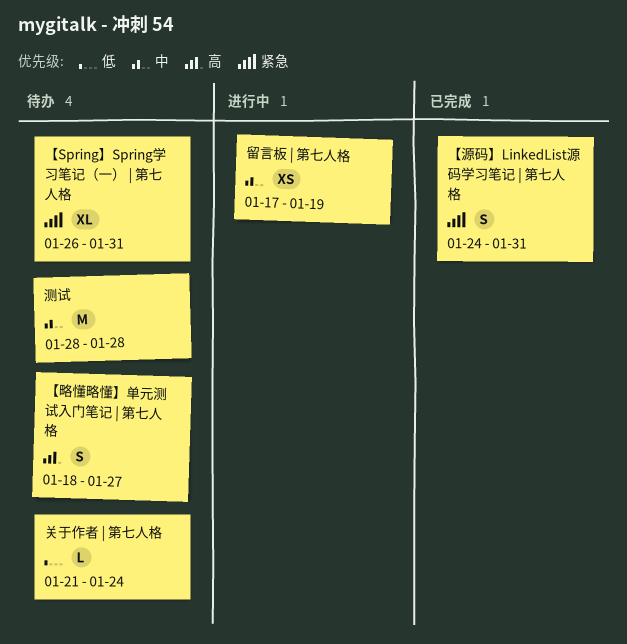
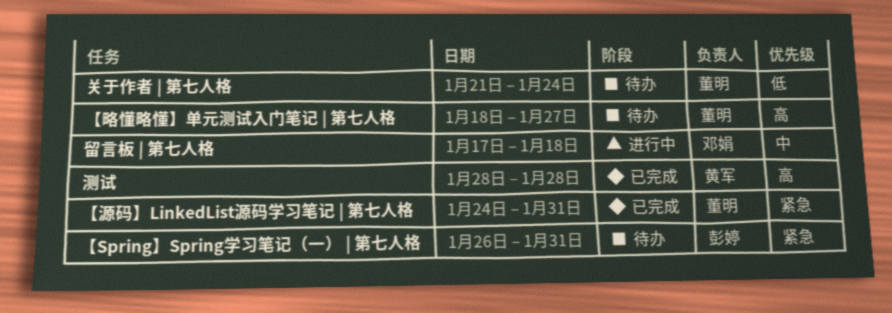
测试, status: 待办 -> 已完成
测试, priority: 中 -> 高
留言板 | 第七人格, due: Jan 19 -> Jan 18

